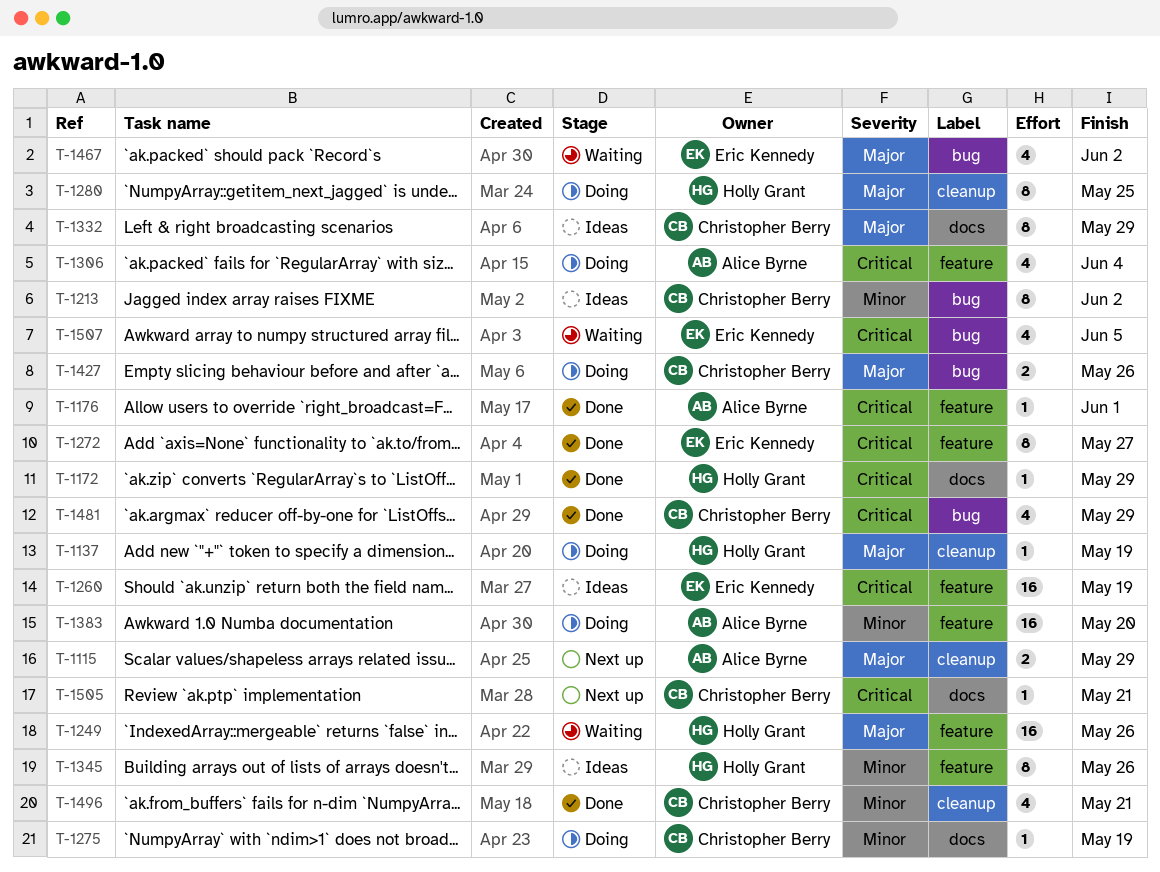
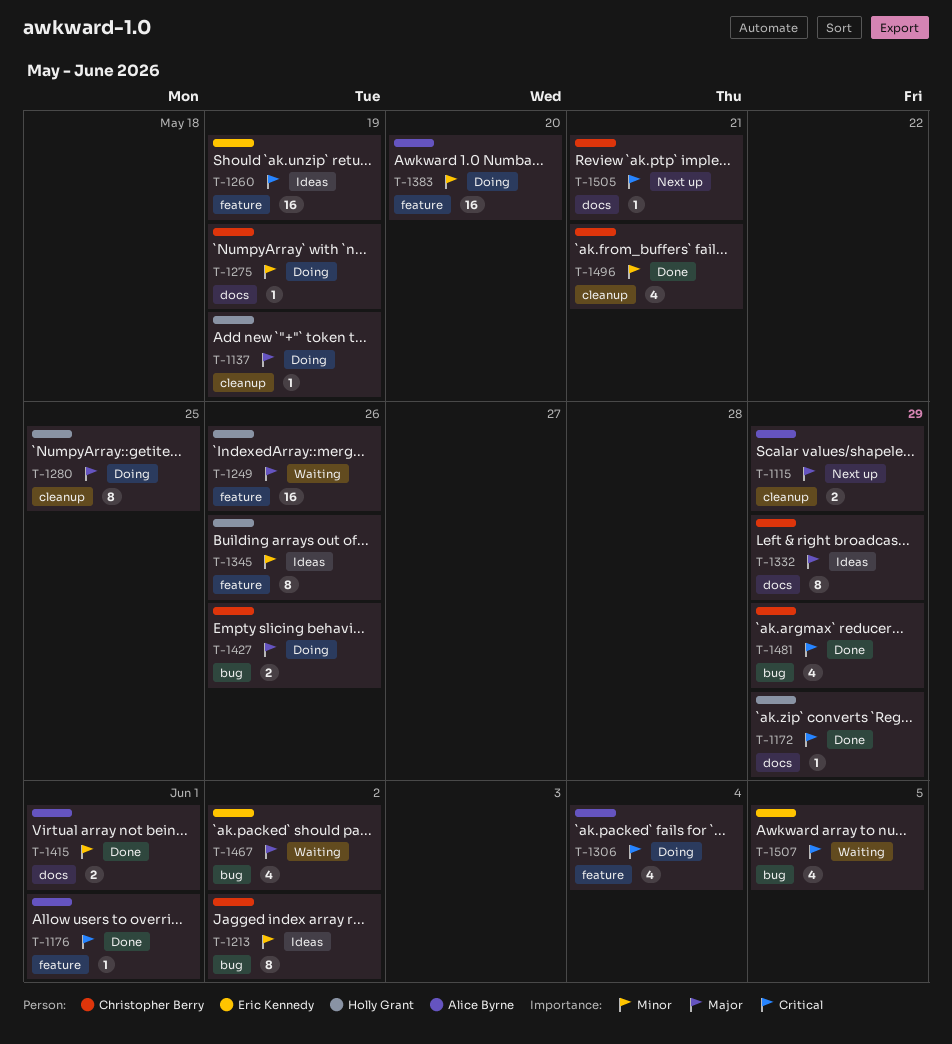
T-1272: present -> none
T-1415: none -> present

